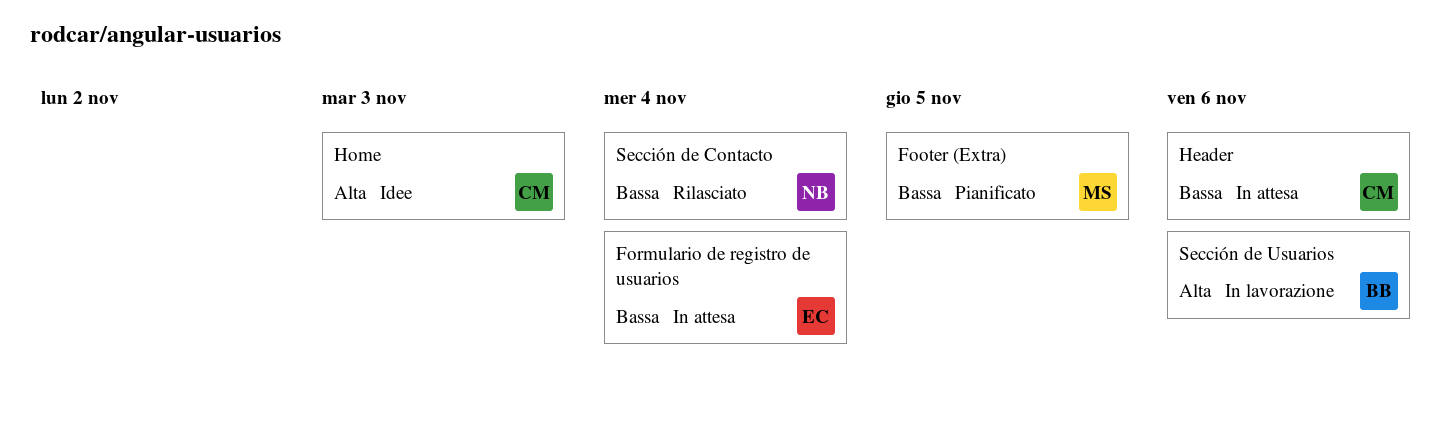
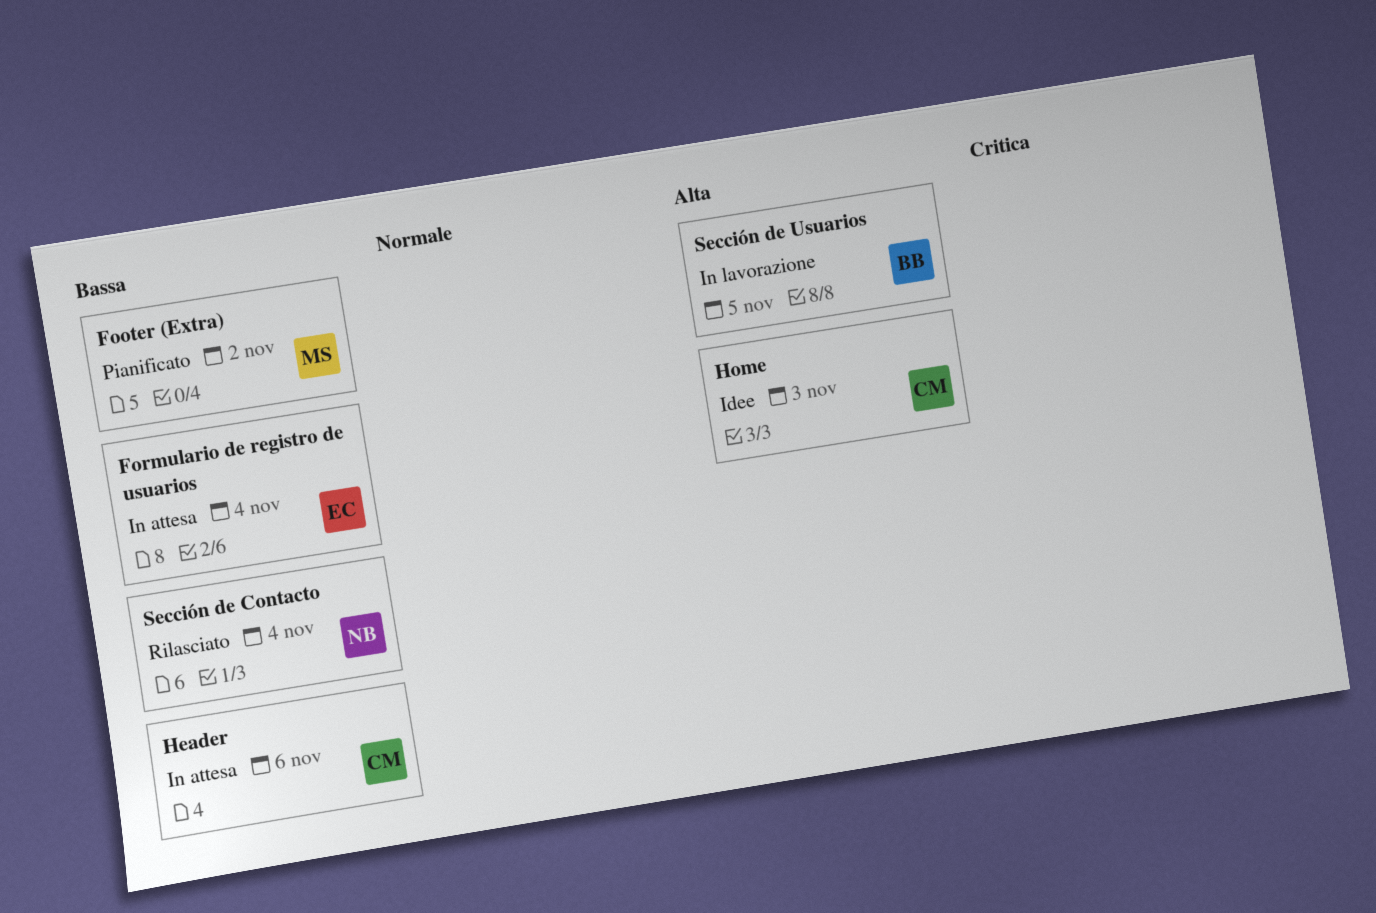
Footer (Extra), due: Nov 5 -> Nov 2
Sección de Usuarios, due: Nov 6 -> Nov 5

